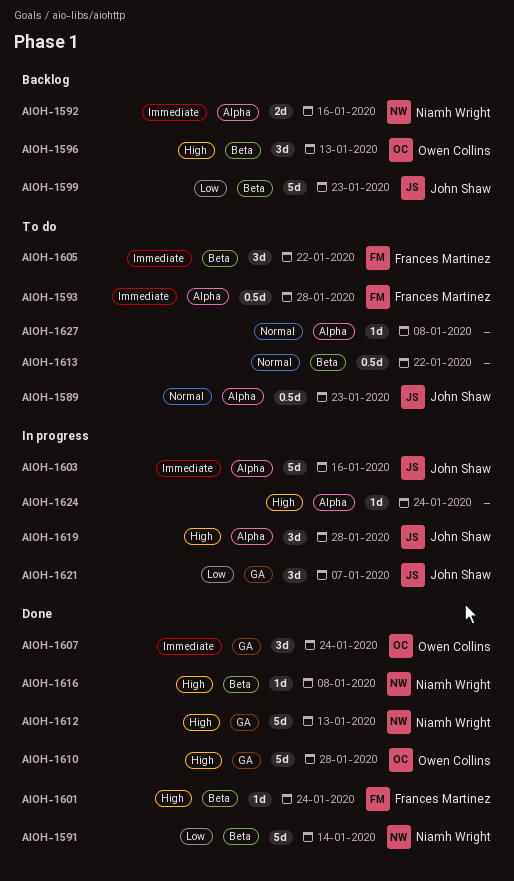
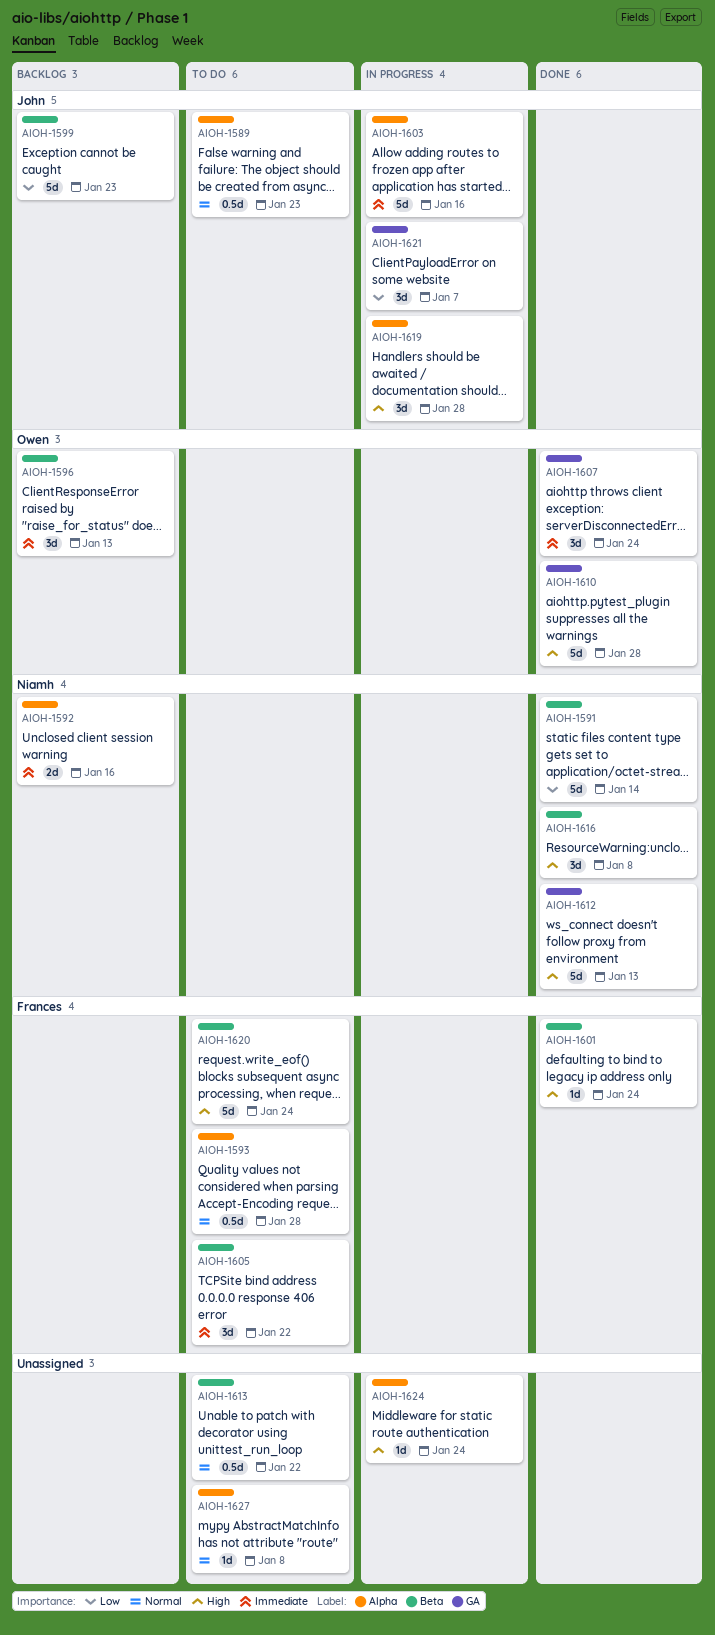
AIOH-1593, priority: Immediate -> Normal
AIOH-1596, priority: High -> Immediate
AIOH-1616, estimate: 1d -> 3d
AIOH-1620: none -> present

